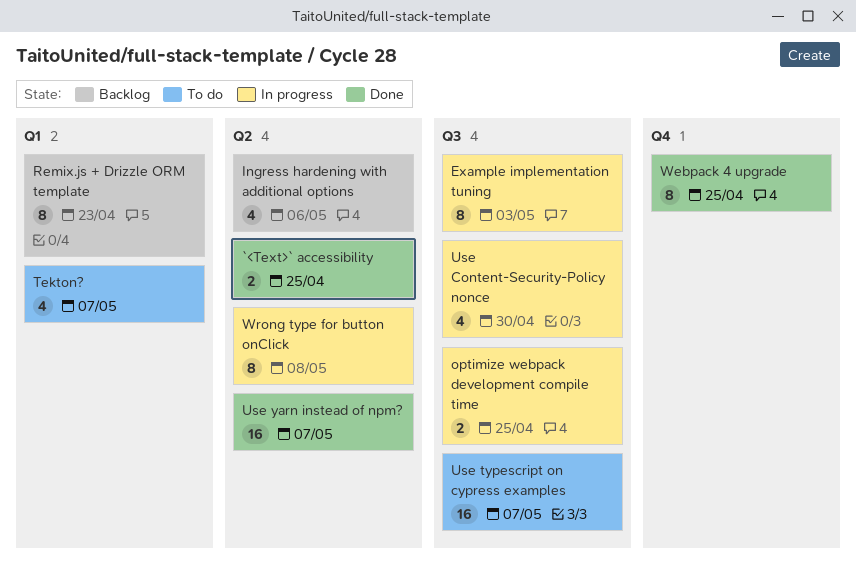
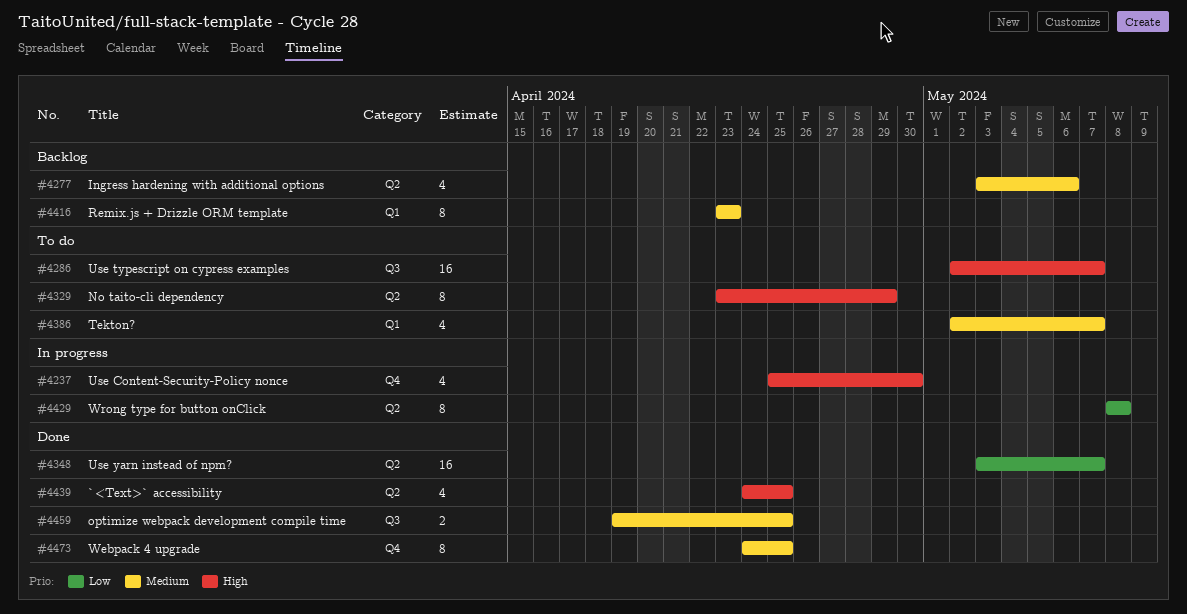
`<Text>` accessibility, estimate: 2 -> 4
Example implementation tuning: present -> none
No taito-cli dependency: none -> present
optimize webpack development compile time, status: In progress -> Done
Use Content-Security-Policy nonce, label: Q3 -> Q4

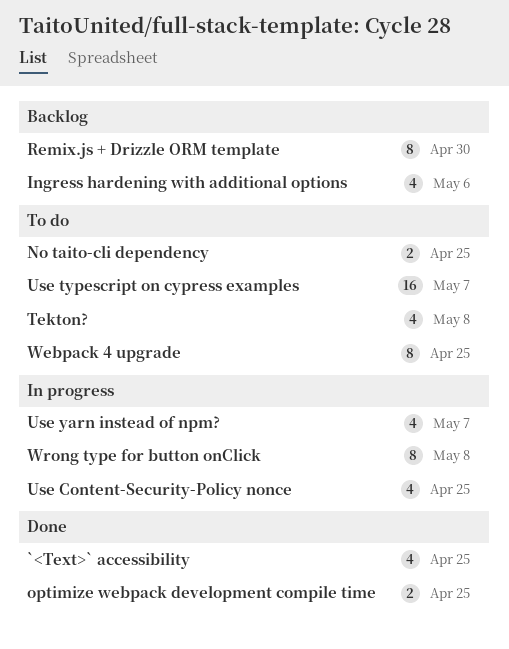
No taito-cli dependency, estimate: 8 -> 2
No taito-cli dependency, due: Apr 29 -> Apr 25
Remix.js + Drizzle ORM template, due: Apr 23 -> Apr 30
Tekton?, due: May 7 -> May 8
Use Content-Security-Policy nonce, due: Apr 30 -> Apr 25
Use yarn instead of npm?, status: Done -> In progress
Use yarn instead of npm?, estimate: 16 -> 4
Webpack 4 upgrade, status: Done -> To do

